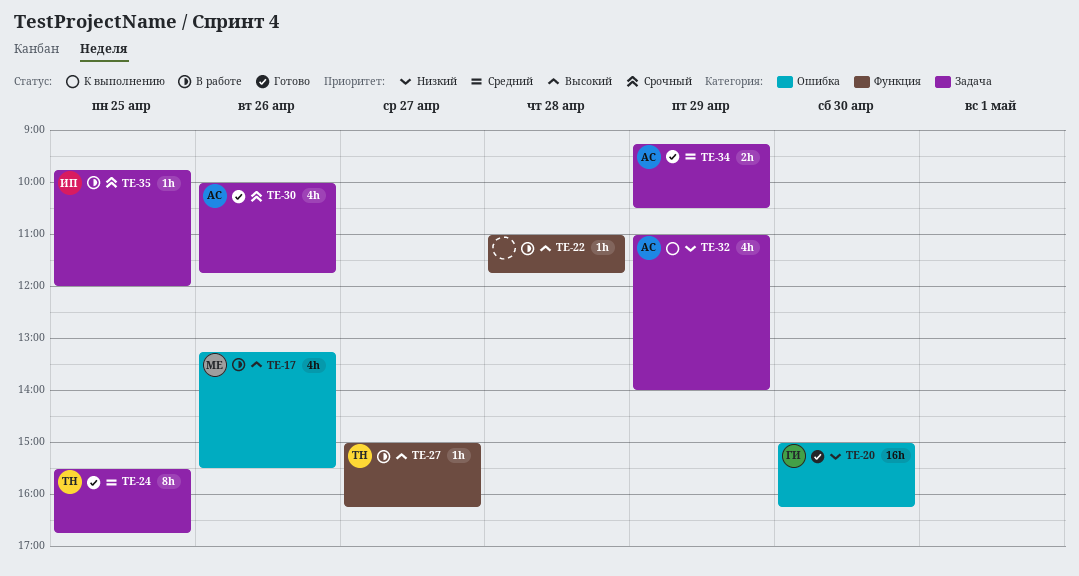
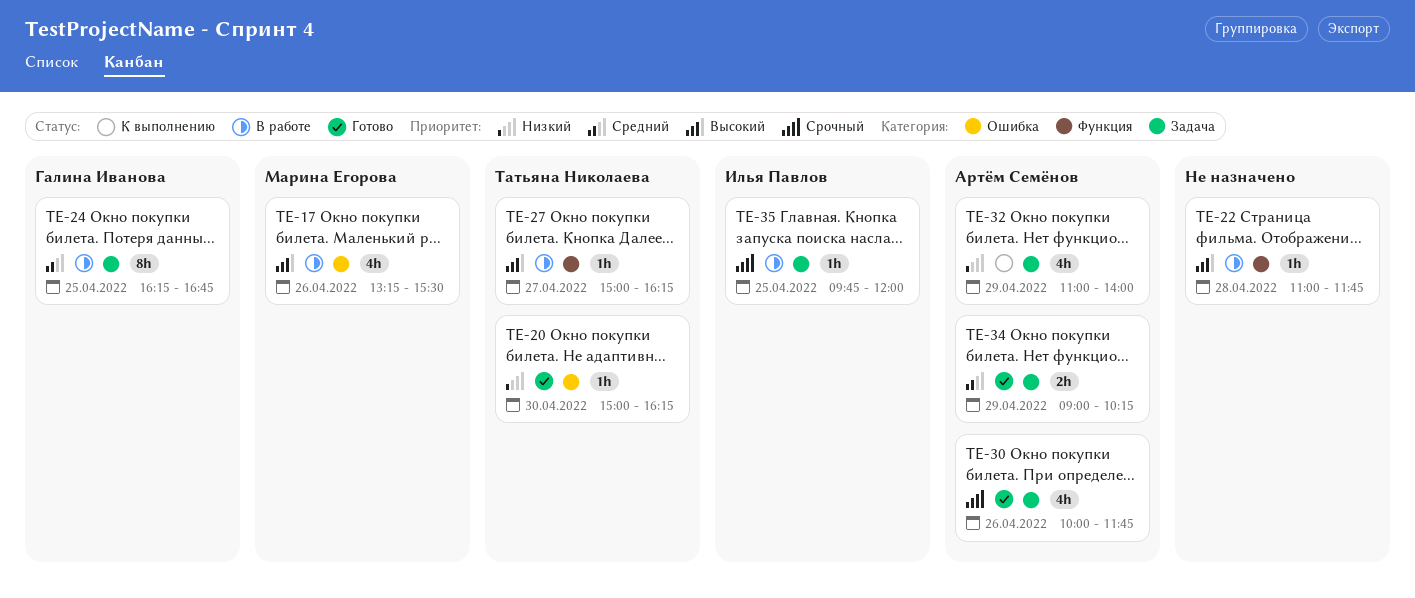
TE-20, owner: Галина Иванова -> Татьяна Николаева
TE-20, estimate: 16h -> 1h
TE-24, status: Готово -> В работе
TE-24, owner: Татьяна Николаева -> Галина Иванова
TE-24, begins: 15:30 -> 16:15
TE-34, begins: 09:15 -> 09:00
TE-34, ends: 10:30 -> 10:15

